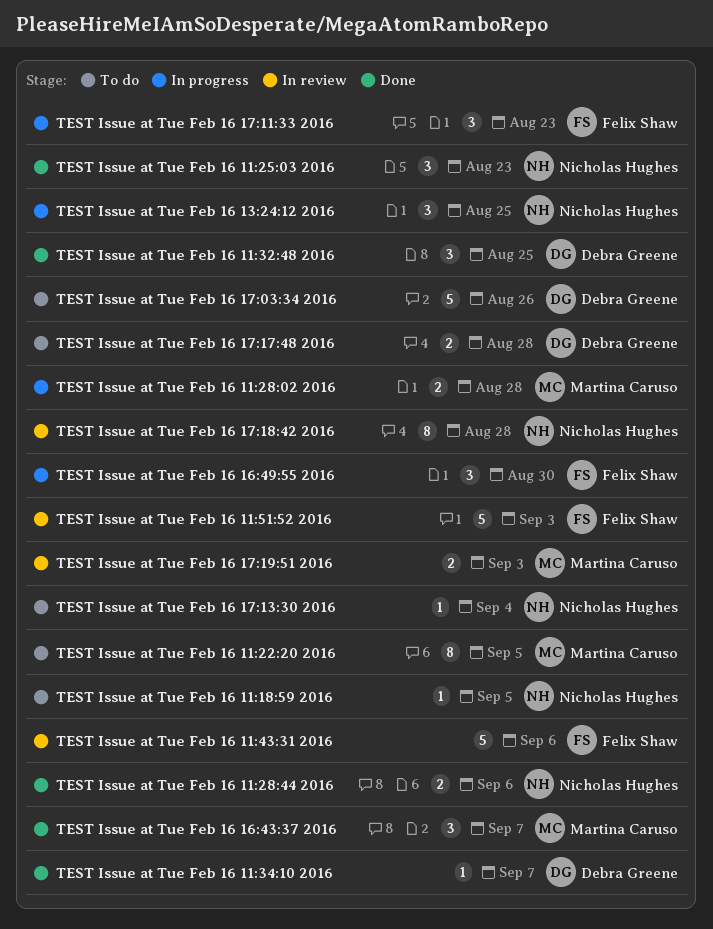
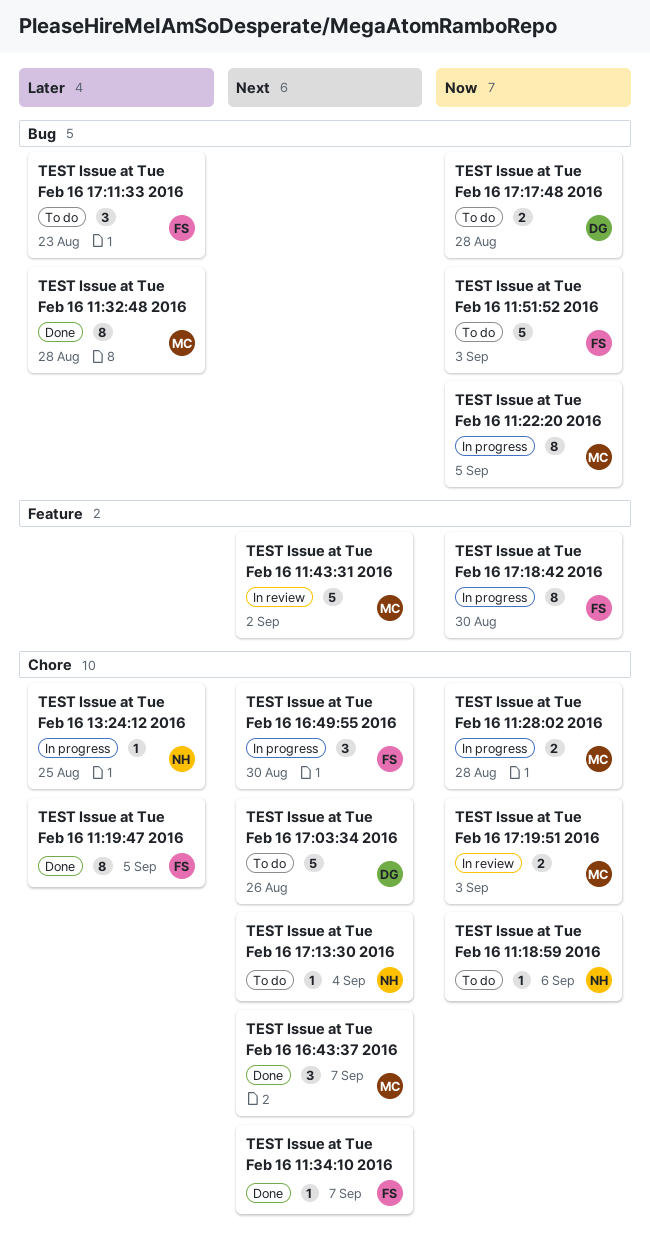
TEST Issue at Tue Feb 16 11:18:59 2016, due: Sep 5 -> Sep 6
TEST Issue at Tue Feb 16 11:19:47 2016: none -> present
TEST Issue at Tue Feb 16 11:22:20 2016, status: To do -> In progress
TEST Issue at Tue Feb 16 11:25:03 2016: present -> none
TEST Issue at Tue Feb 16 11:28:44 2016: present -> none
TEST Issue at Tue Feb 16 11:32:48 2016, owner: Debra Greene -> Martina Caruso
TEST Issue at Tue Feb 16 11:32:48 2016, estimate: 3 -> 8
TEST Issue at Tue Feb 16 11:32:48 2016, due: Aug 25 -> Aug 28
TEST Issue at Tue Feb 16 11:34:10 2016, owner: Debra Greene -> Felix Shaw
TEST Issue at Tue Feb 16 11:43:31 2016, owner: Felix Shaw -> Martina Caruso
TEST Issue at Tue Feb 16 11:43:31 2016, due: Sep 6 -> Sep 2
TEST Issue at Tue Feb 16 11:51:52 2016, status: In review -> To do
TEST Issue at Tue Feb 16 13:24:12 2016, estimate: 3 -> 1
TEST Issue at Tue Feb 16 17:11:33 2016, status: In progress -> To do
TEST Issue at Tue Feb 16 17:18:42 2016, status: In review -> In progress
TEST Issue at Tue Feb 16 17:18:42 2016, owner: Nicholas Hughes -> Felix Shaw
TEST Issue at Tue Feb 16 17:18:42 2016, due: Aug 28 -> Aug 30

